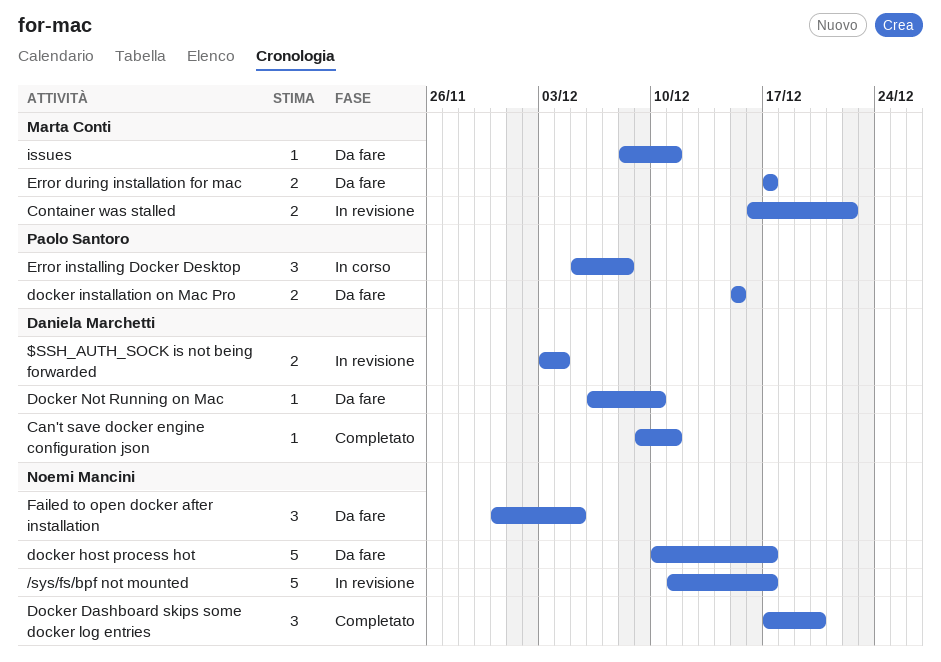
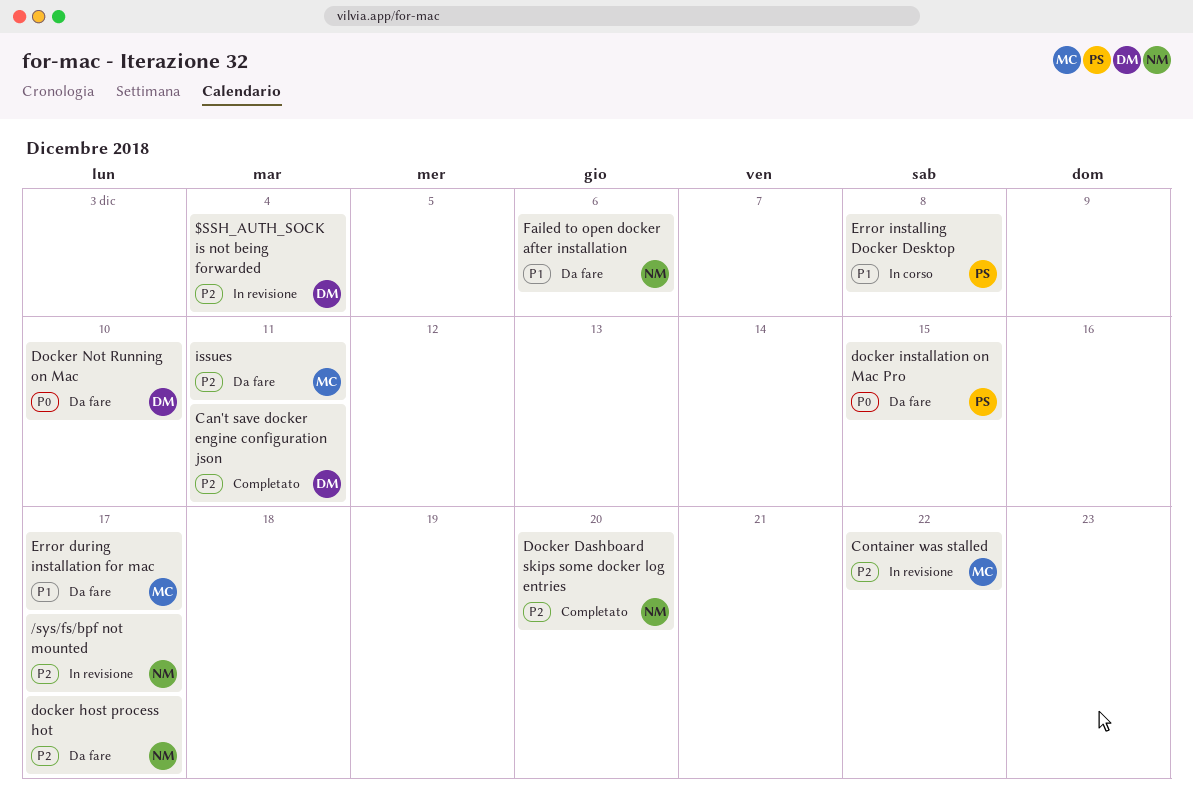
Failed to open docker after installation, due: Dec 5 -> Dec 6

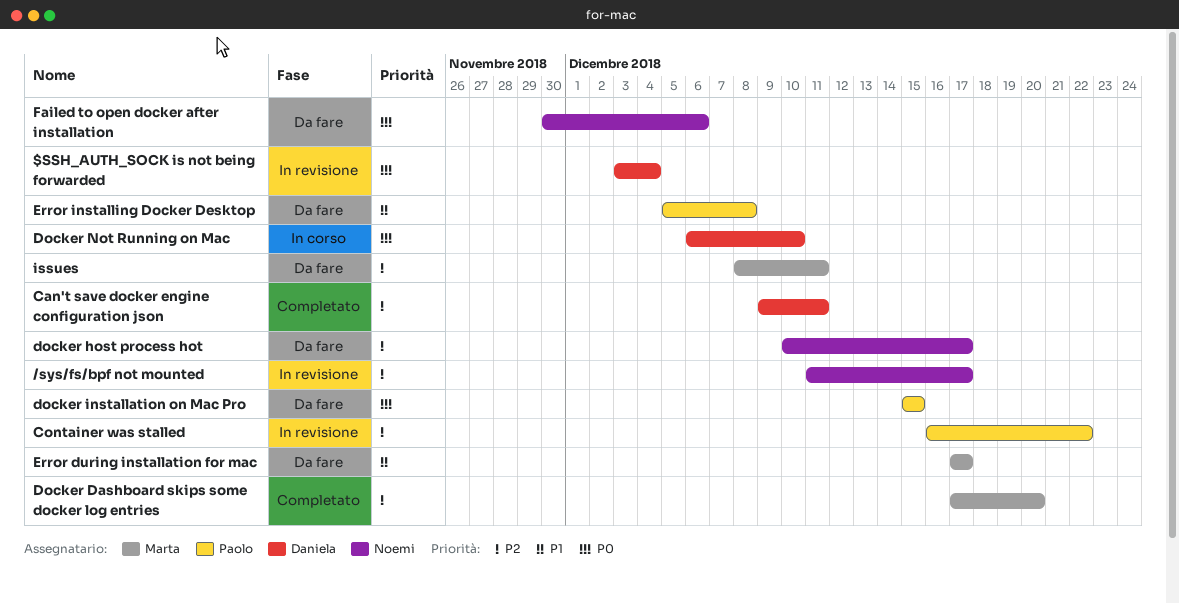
$SSH_AUTH_SOCK is not being forwarded, priority: P2 -> P0
Container was stalled, owner: Marta -> Paolo
Docker Dashboard skips some docker log entries, owner: Noemi -> Marta
Docker Not Running on Mac, status: Da fare -> In corso
Error installing Docker Desktop, status: In corso -> Da fare
Failed to open docker after installation, priority: P1 -> P0

